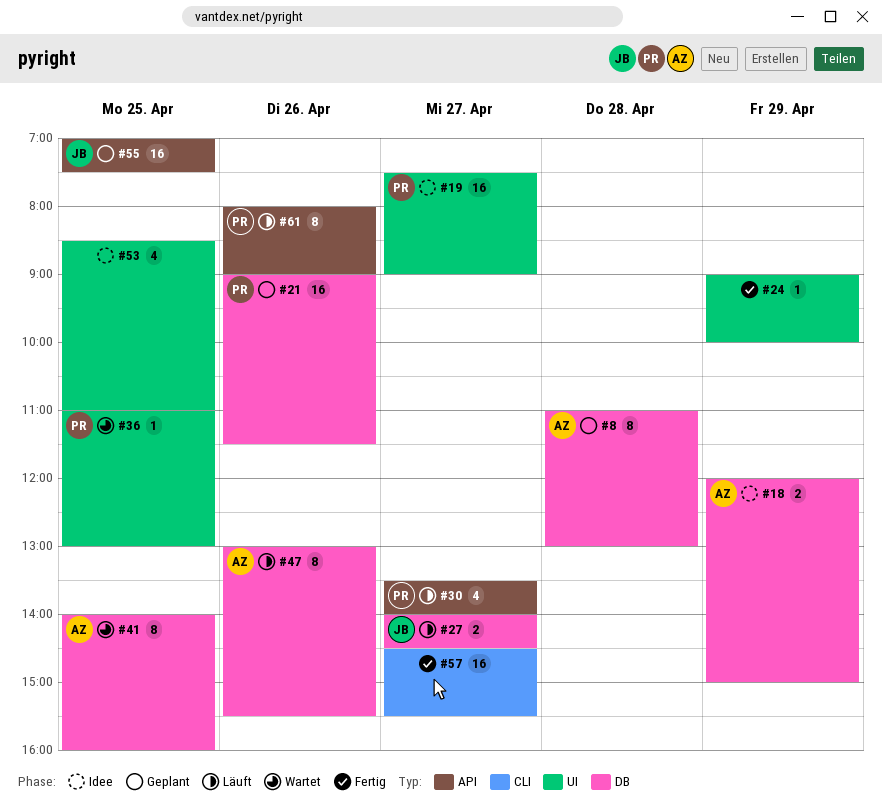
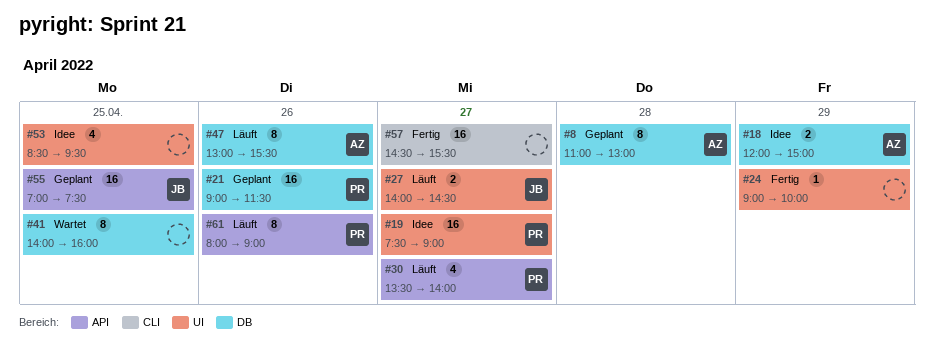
#27, label: DB -> UI
#36: present -> none
#41, owner: AZ -> none
#53, ends: 11:00 -> 09:30

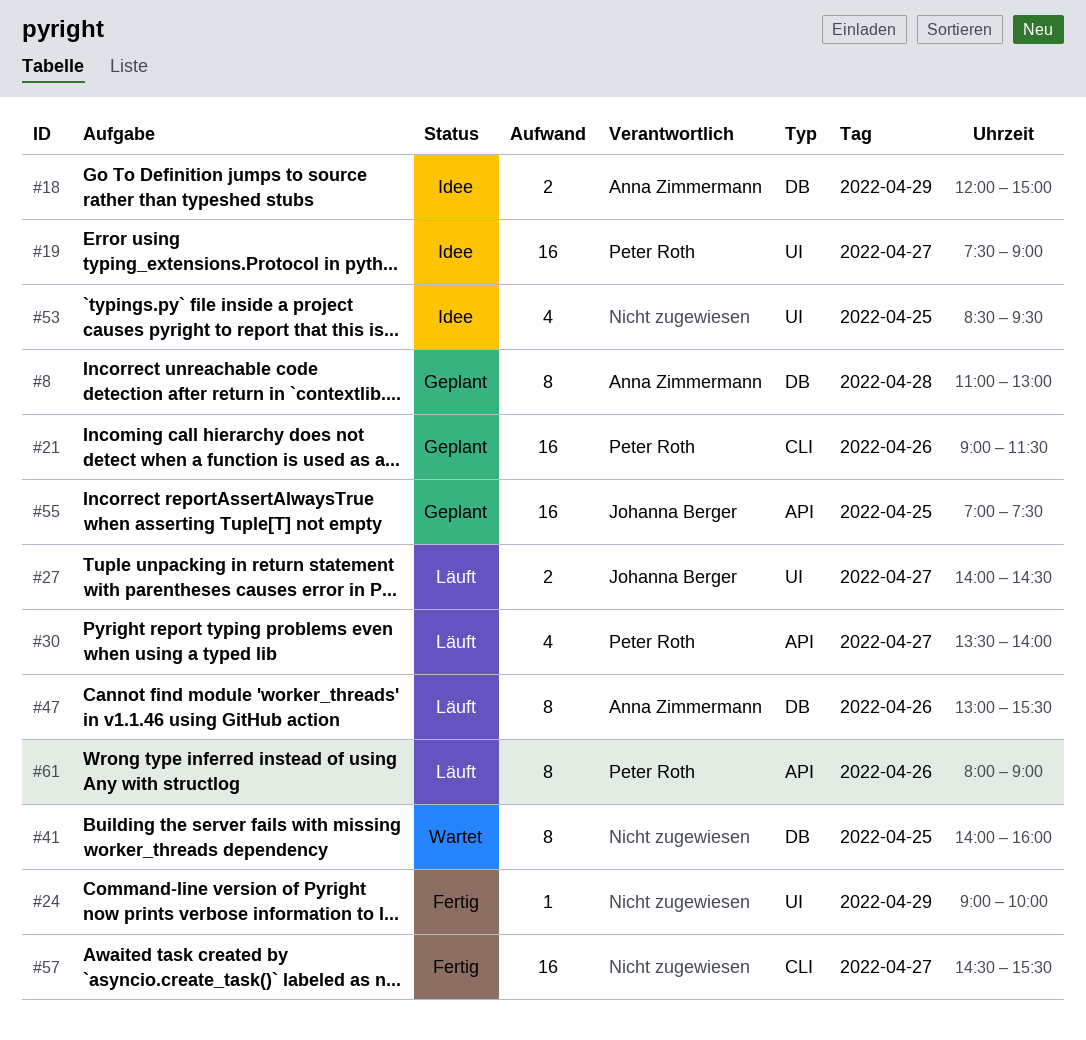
#21, label: DB -> CLI

